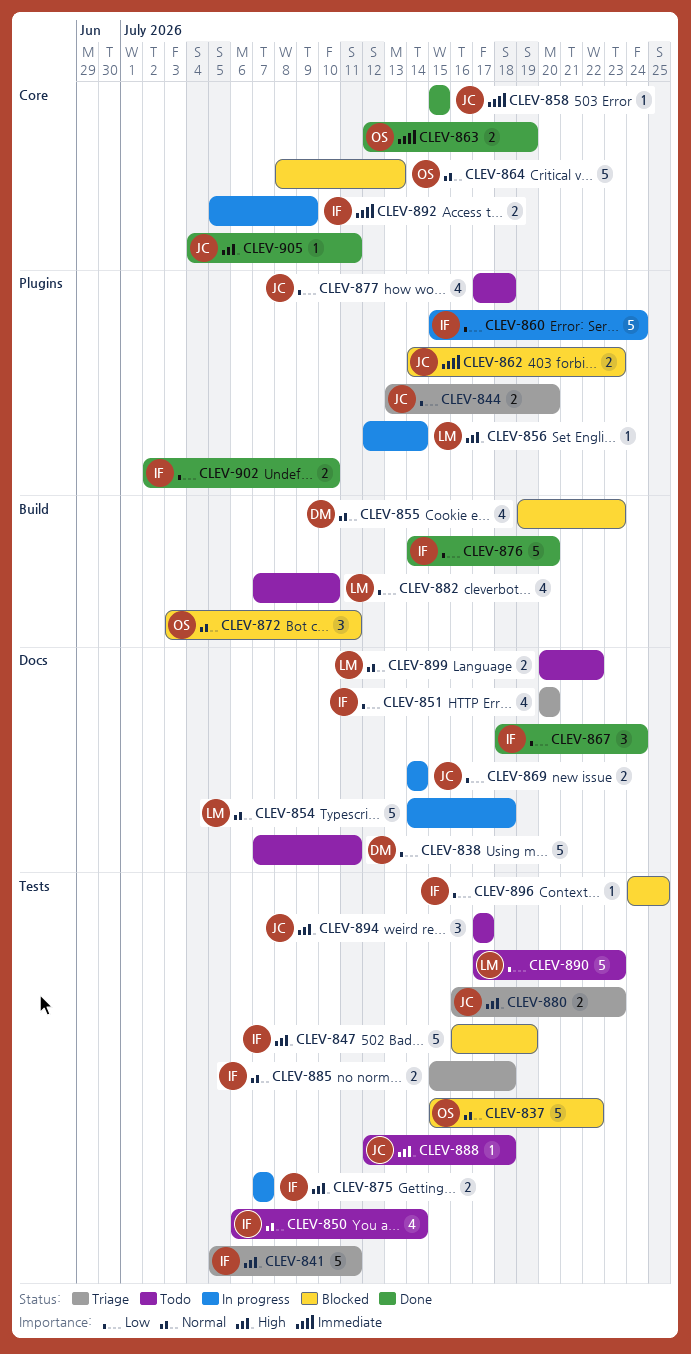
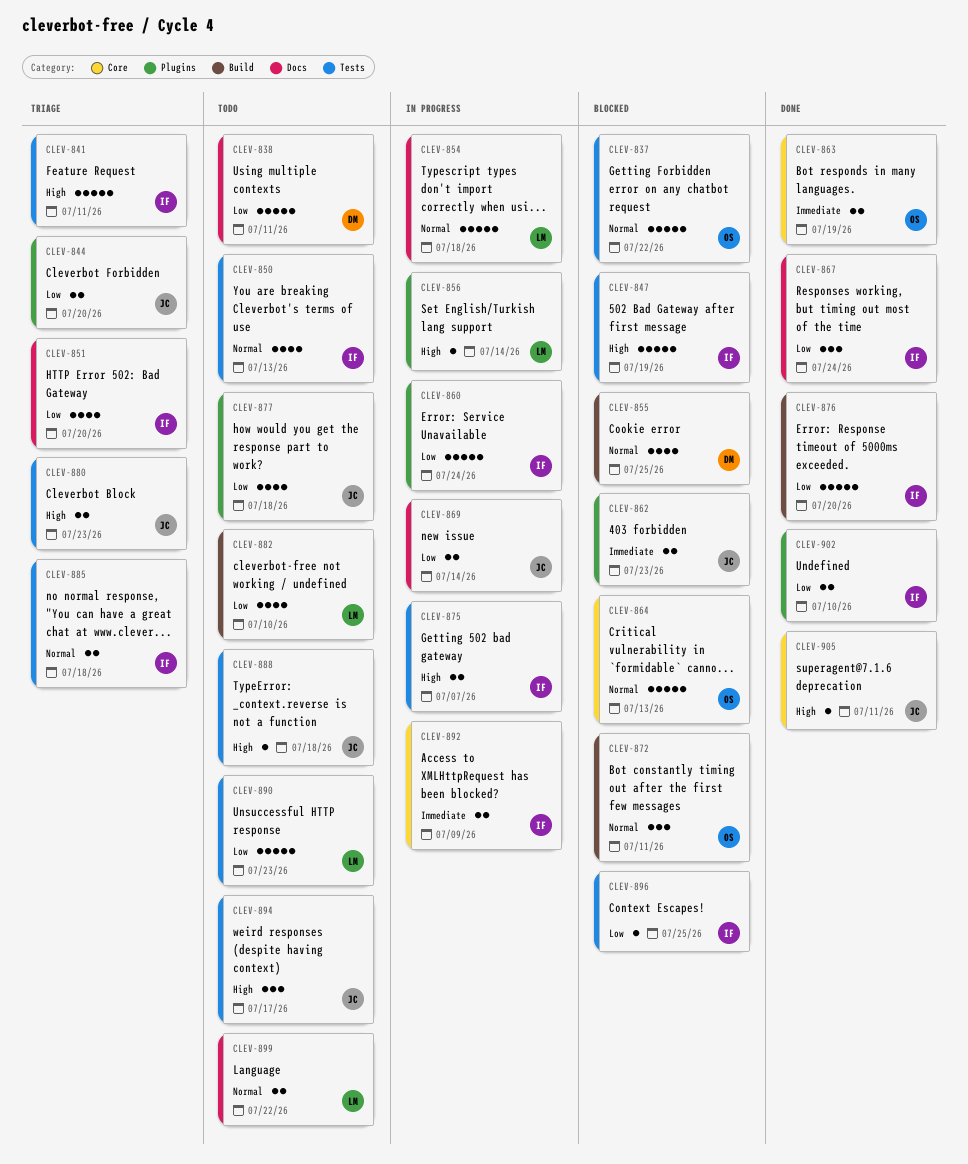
CLEV-850, due: Jul 14 -> Jul 13
CLEV-855, due: Jul 23 -> Jul 25
CLEV-858: present -> none

